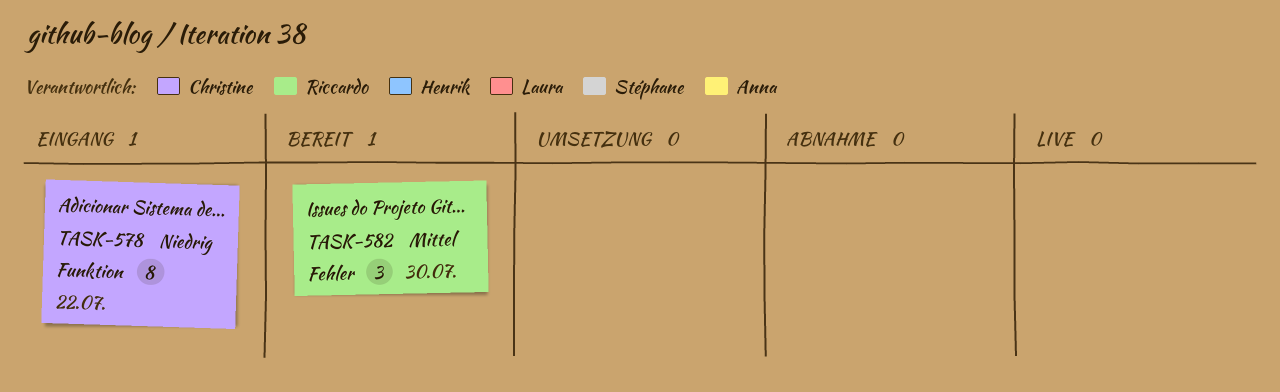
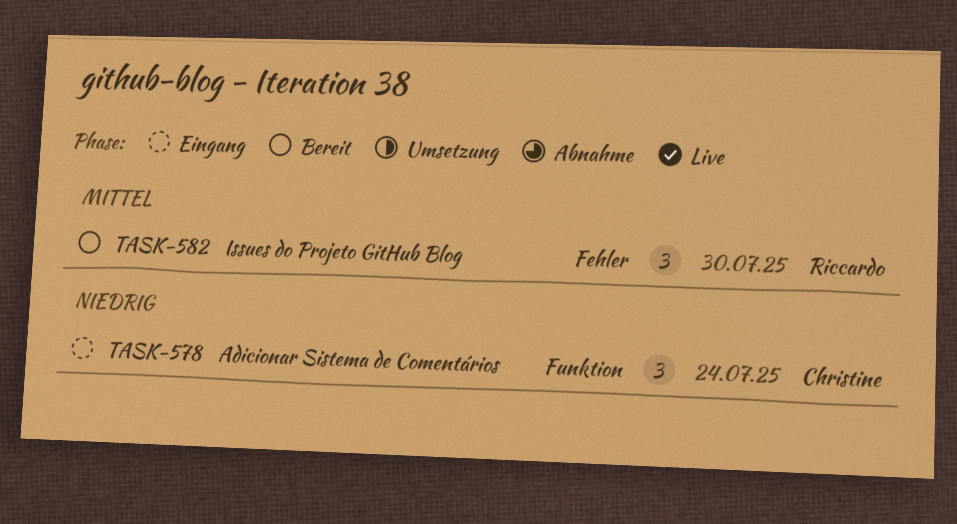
TASK-578, estimate: 8 -> 3
TASK-578, due: Jul 22 -> Jul 24

